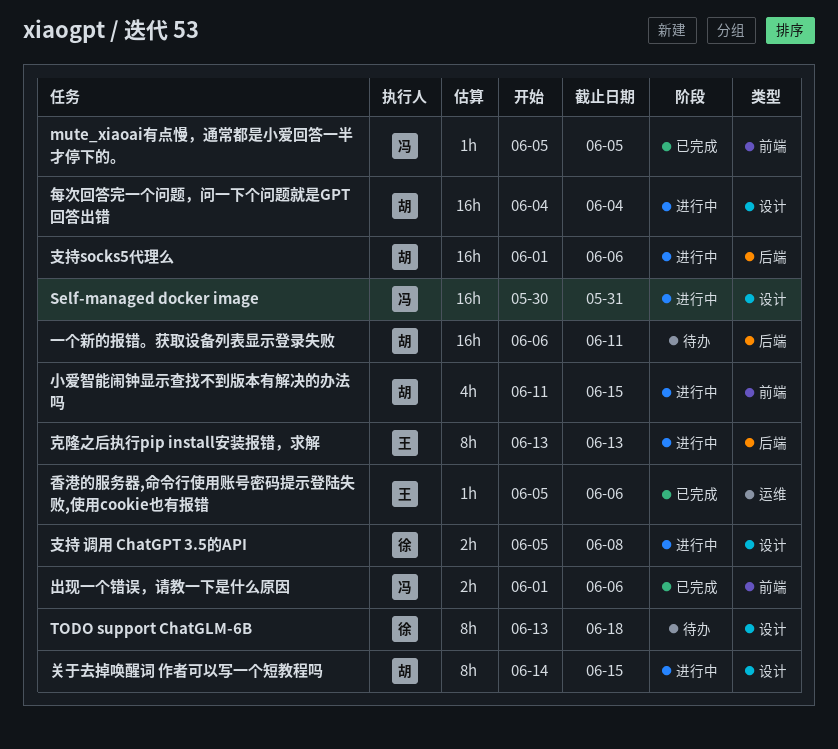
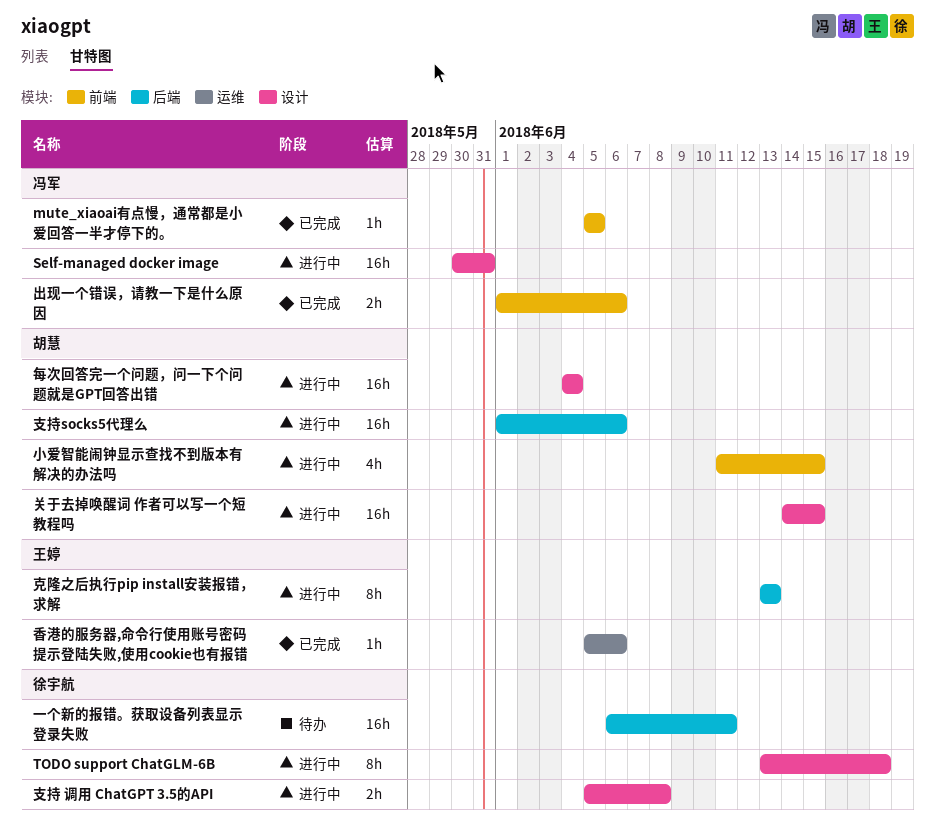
TODO support ChatGLM-6B, status: 待办 -> 进行中
一个新的报错。获取设备列表显示登录失败, owner: 胡慧 -> 徐宇航
关于去掉唤醒词 作者可以写一个短教程吗, estimate: 8h -> 16h

